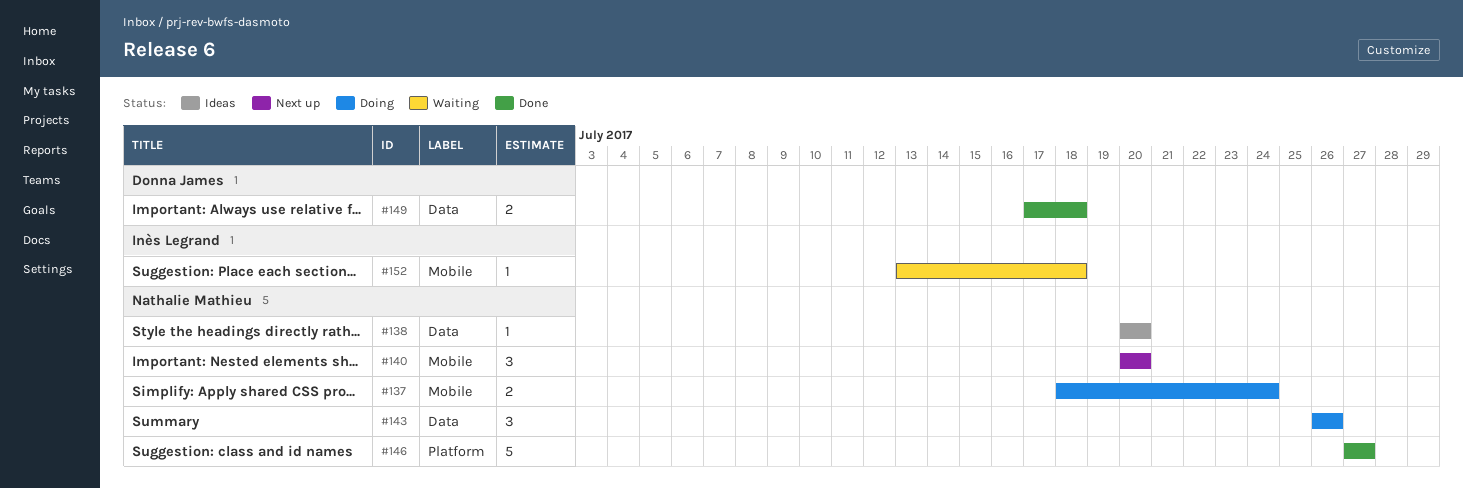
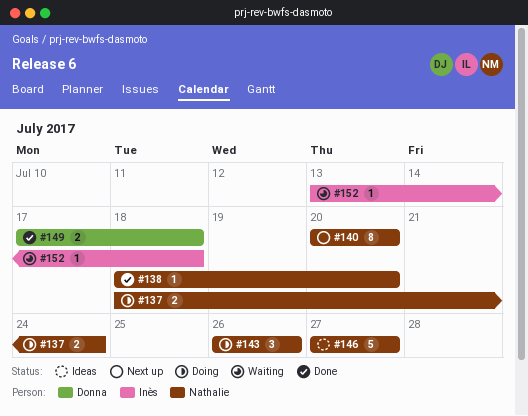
#138, status: Ideas -> Done
#138, start: Jul 20 -> Jul 18
#140, estimate: 3 -> 8
#146, status: Done -> Ideas

